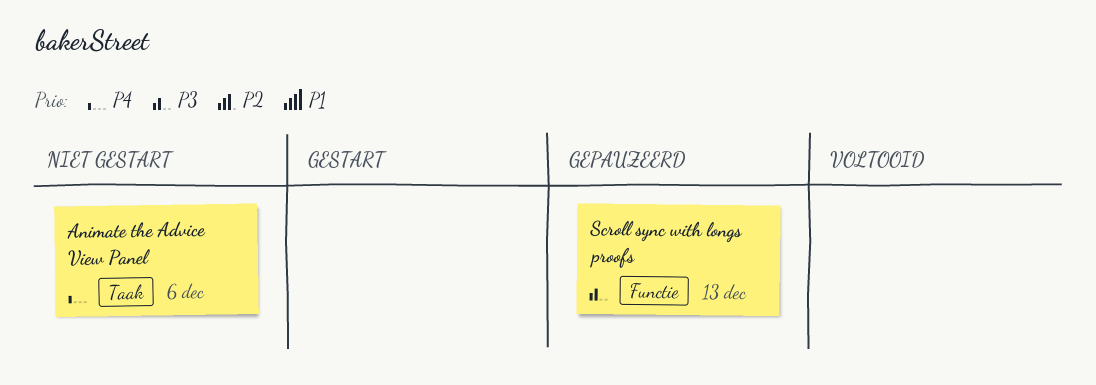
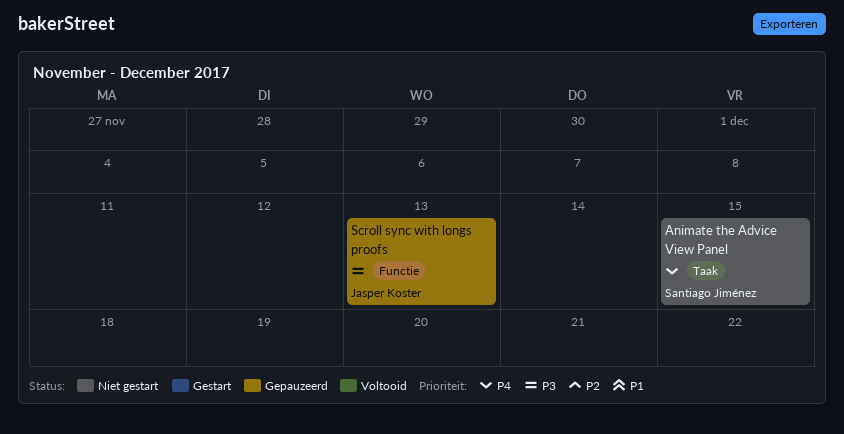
Animate the Advice View Panel, due: Dec 6 -> Dec 15

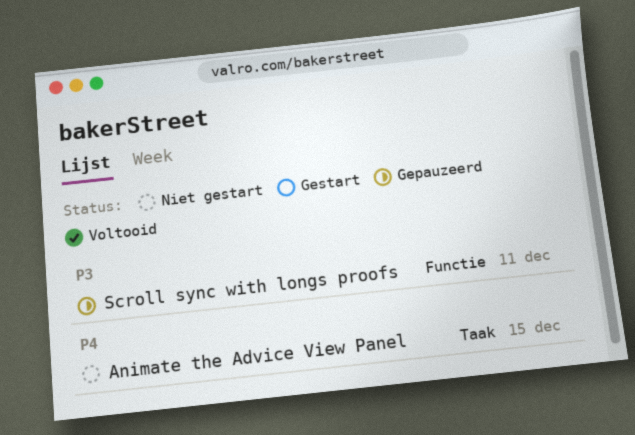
Scroll sync with longs proofs, due: Dec 13 -> Dec 11

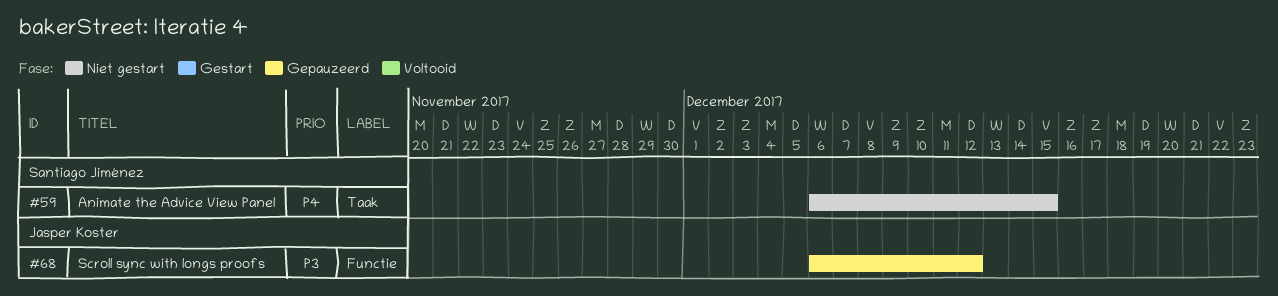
Scroll sync with longs proofs, due: Dec 11 -> Dec 12

